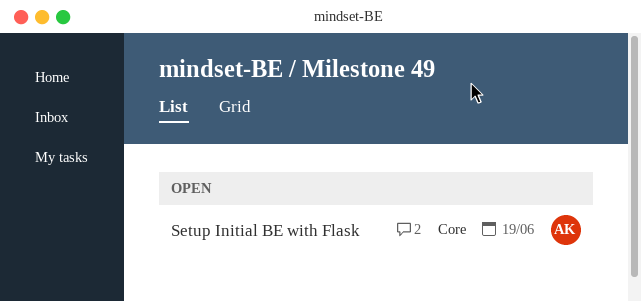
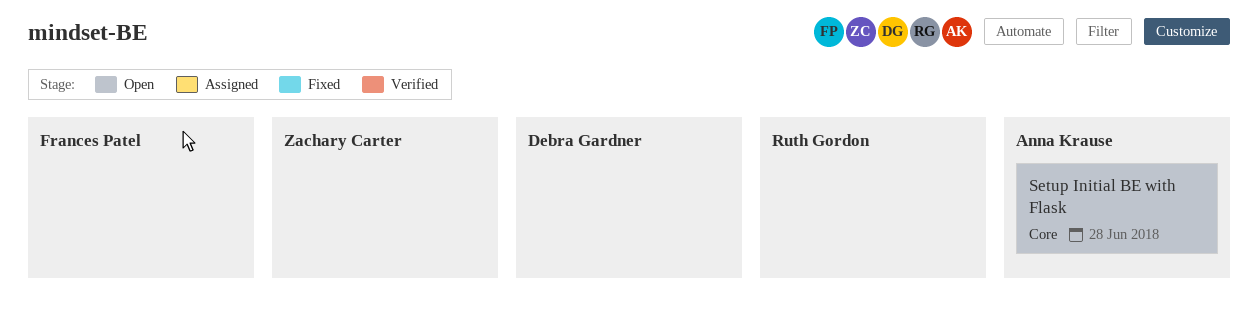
Setup Initial BE with Flask, due: Jun 19 -> Jun 28

